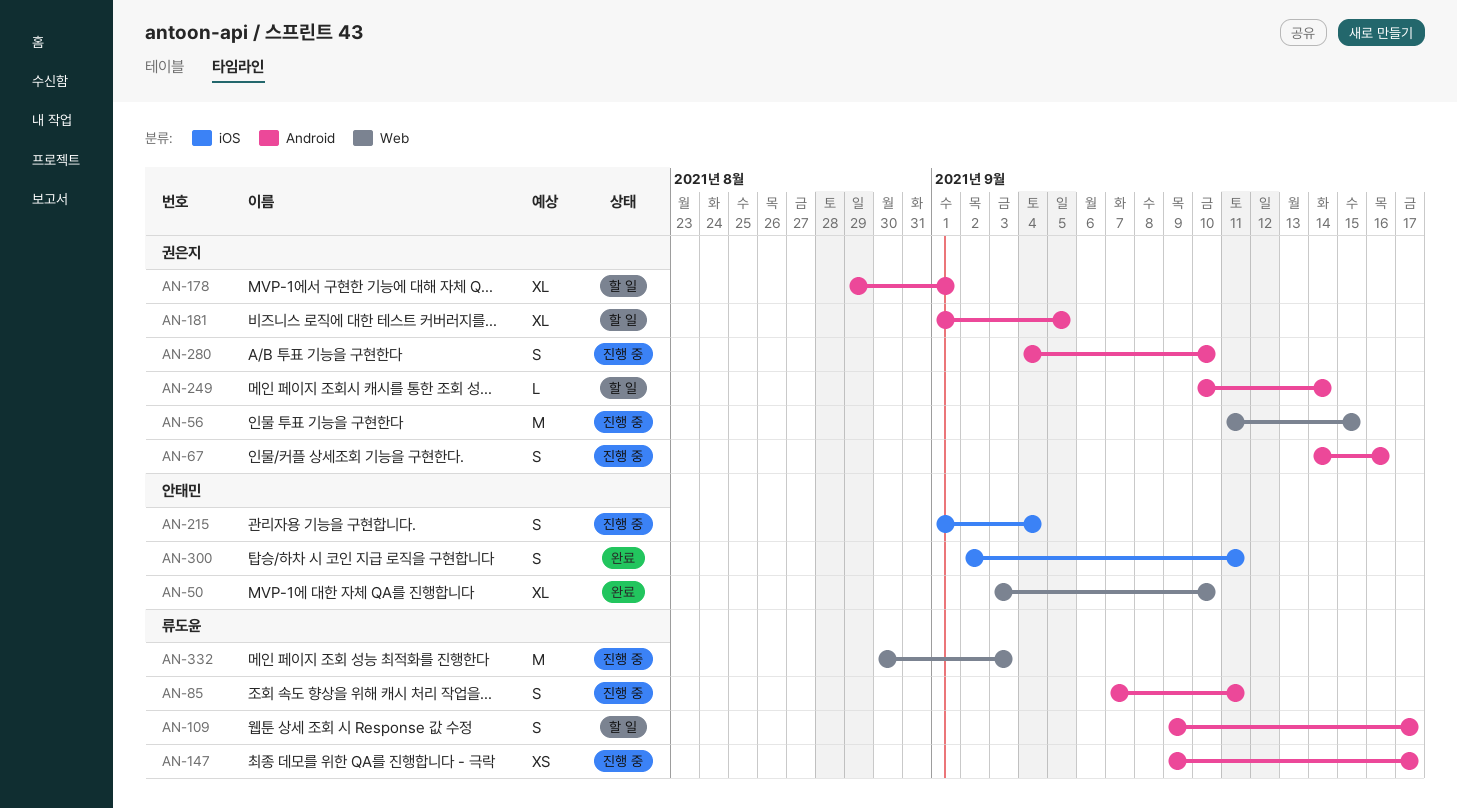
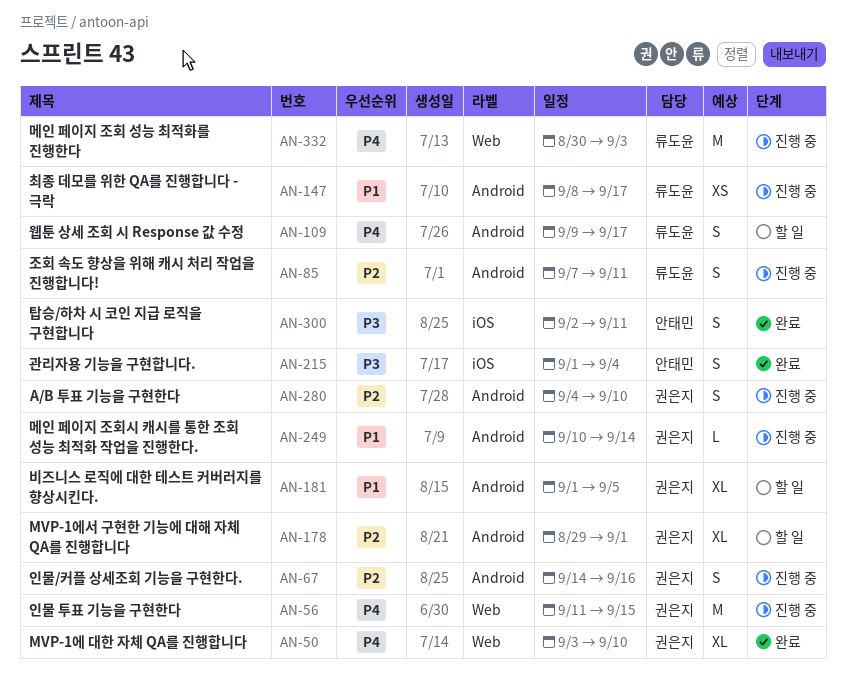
AN-50, owner: 안태민 -> 권은지
AN-147, start: Sep 9 -> Sep 8
AN-215, status: 진행 중 -> 완료
AN-249, status: 할 일 -> 진행 중

